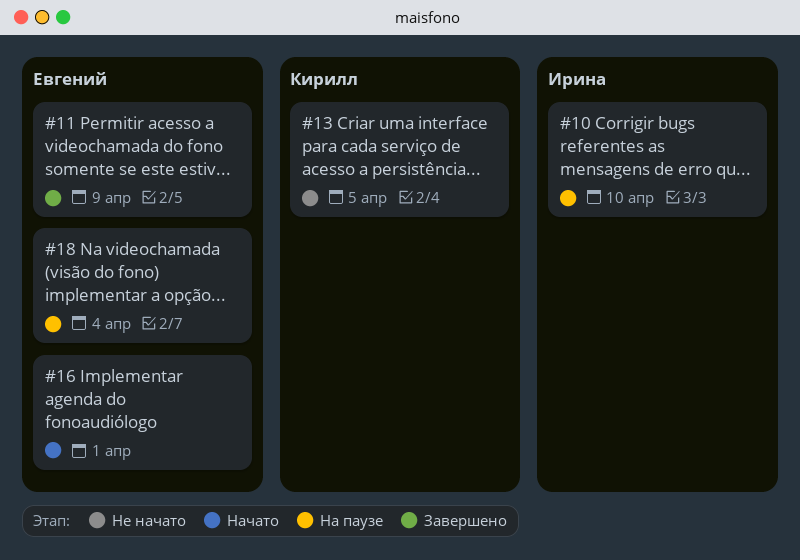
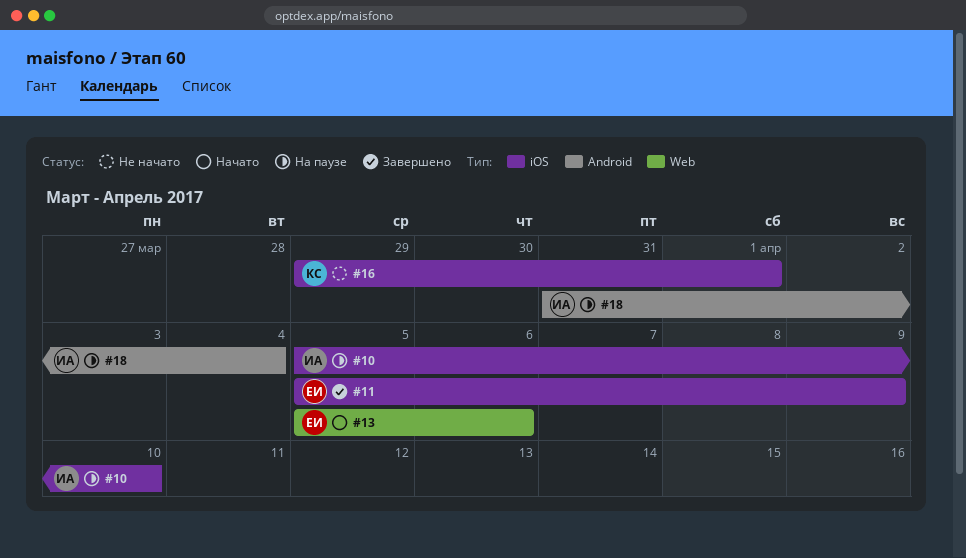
#13, status: Не начато -> Начато
#13, owner: Кирилл -> Евгений
#13, due: Apr 5 -> Apr 6
#16, status: Начато -> Не начато
#16, owner: Евгений -> Кирилл
#18, owner: Евгений -> Ирина

